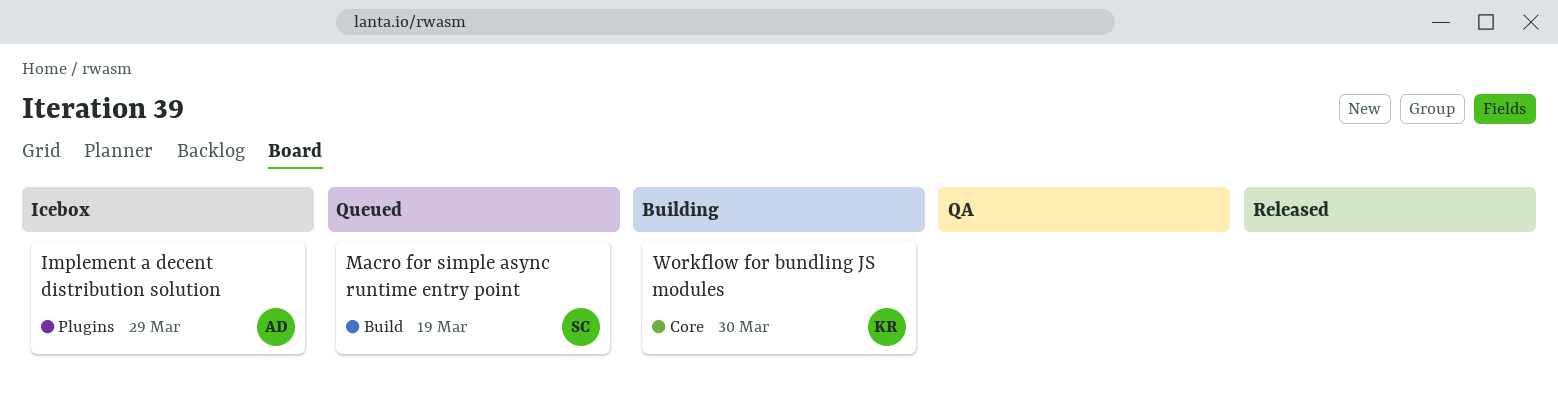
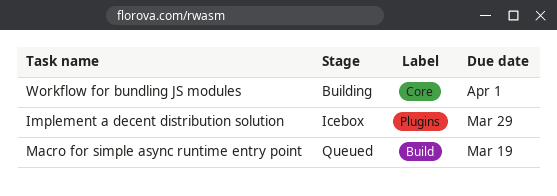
Workflow for bundling JS modules, due: Mar 30 -> Apr 1

